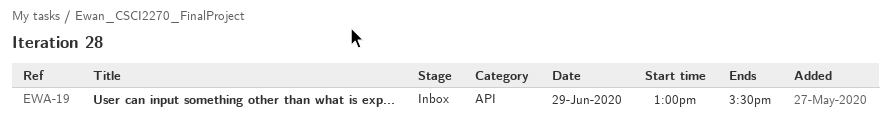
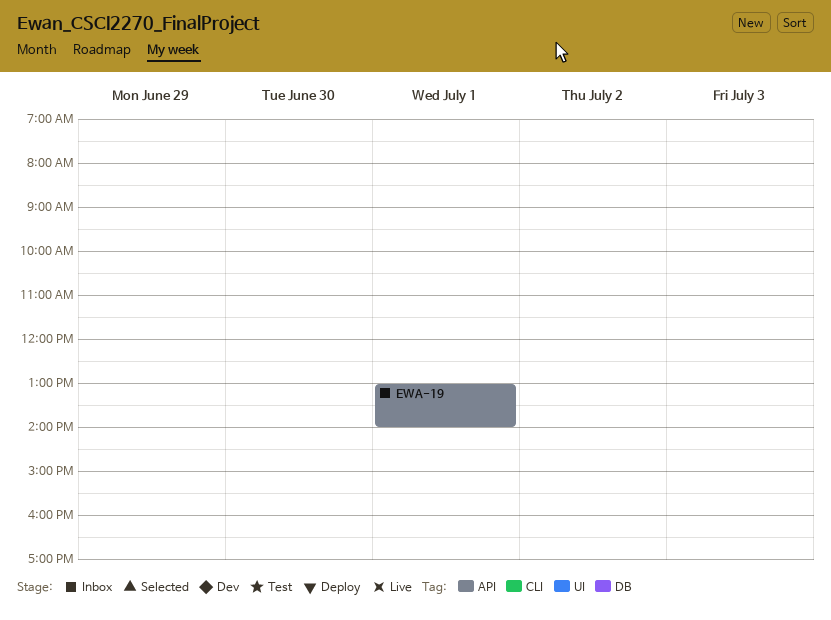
EWA-19, day: Jun 29 -> Jul 1
EWA-19, ends: 15:30 -> 14:00

